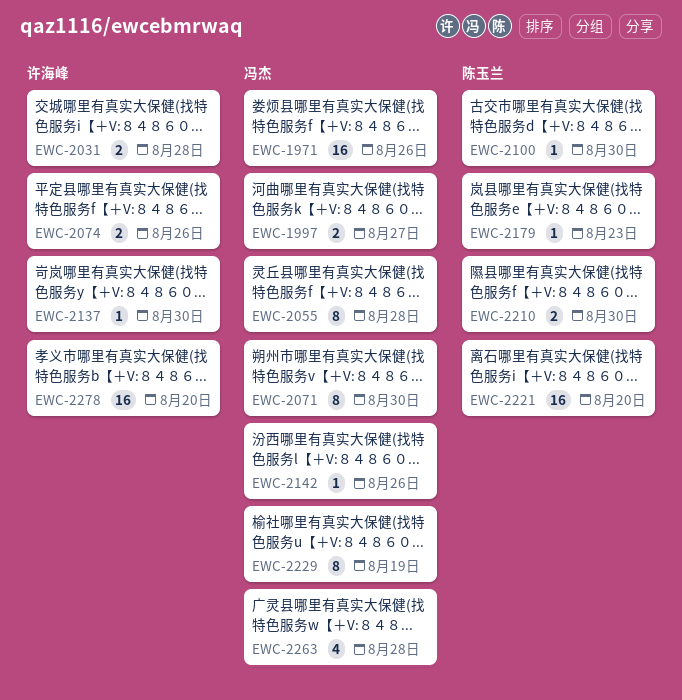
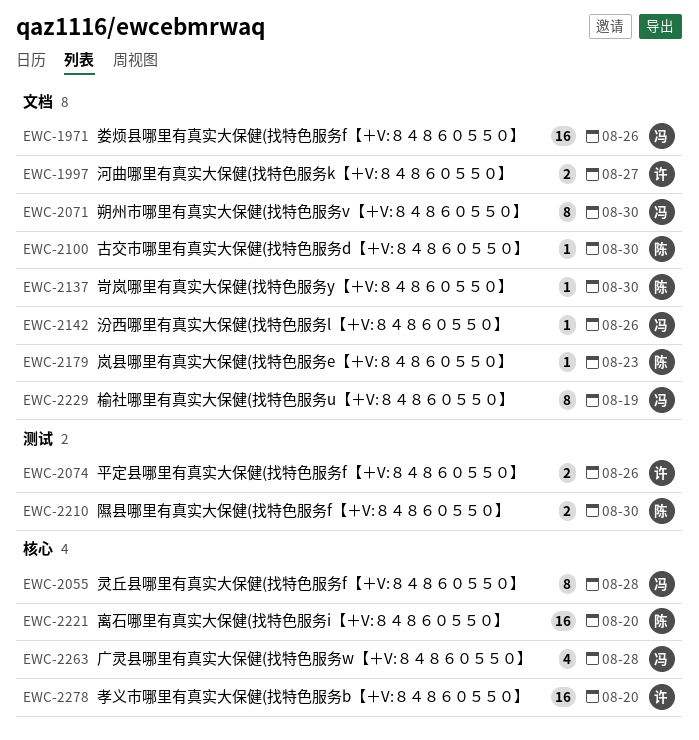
EWC-1997, owner: 冯杰 -> 许海峰
EWC-2031: present -> none
EWC-2137, owner: 许海峰 -> 陈玉兰

